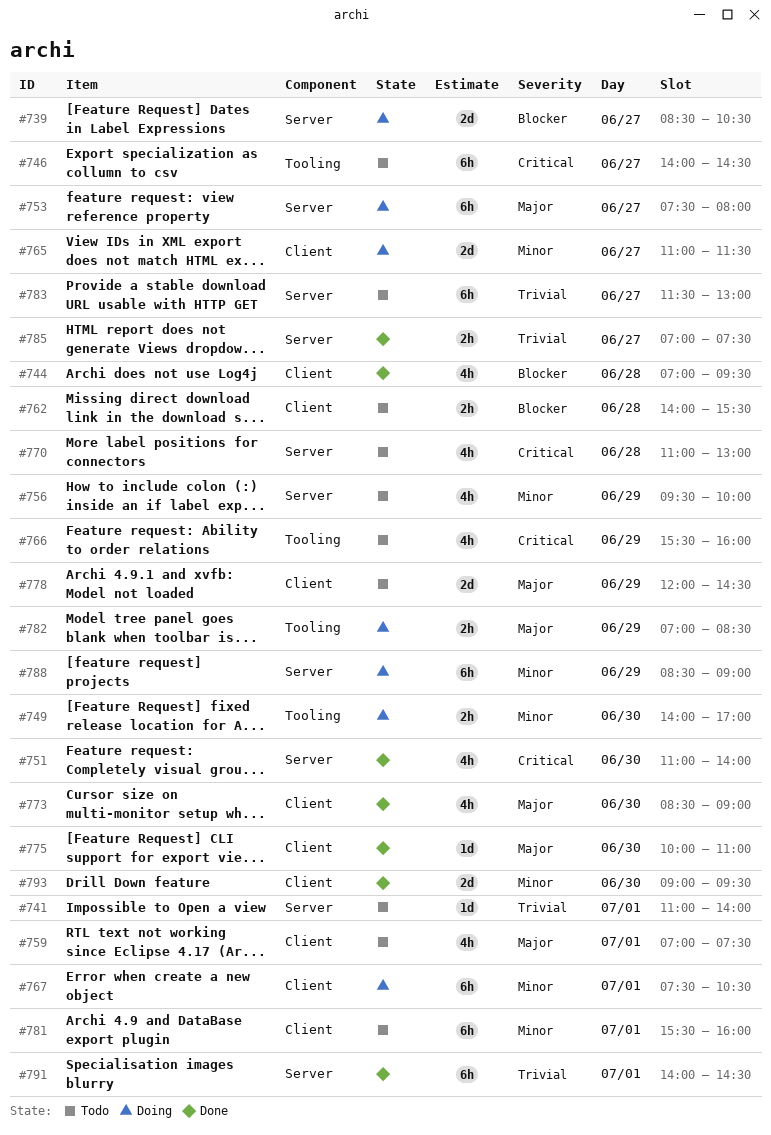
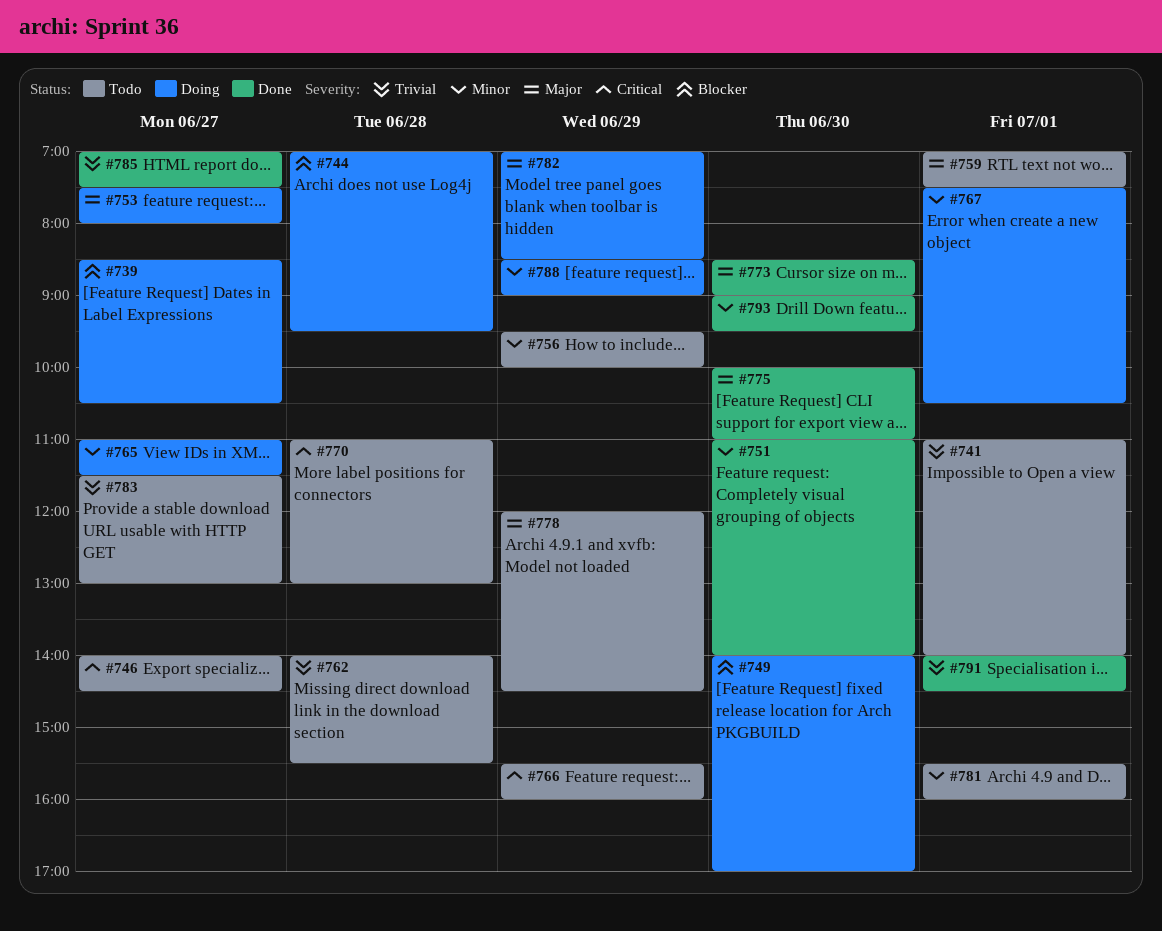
#744, status: Done -> Doing
#749, priority: Minor -> Blocker
#751, priority: Critical -> Minor
#762, priority: Blocker -> Trivial

